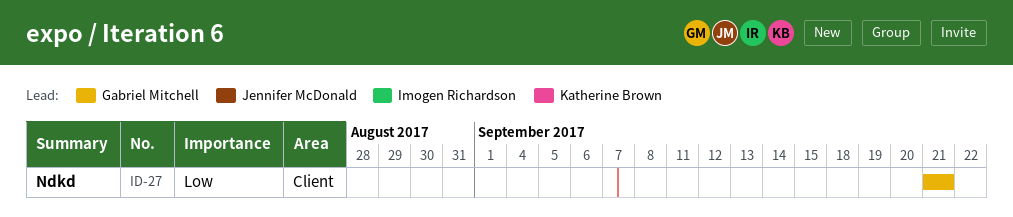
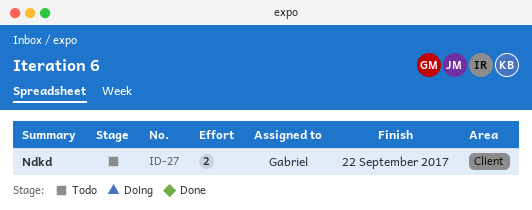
ID-27, due: Sep 21 -> Sep 22

